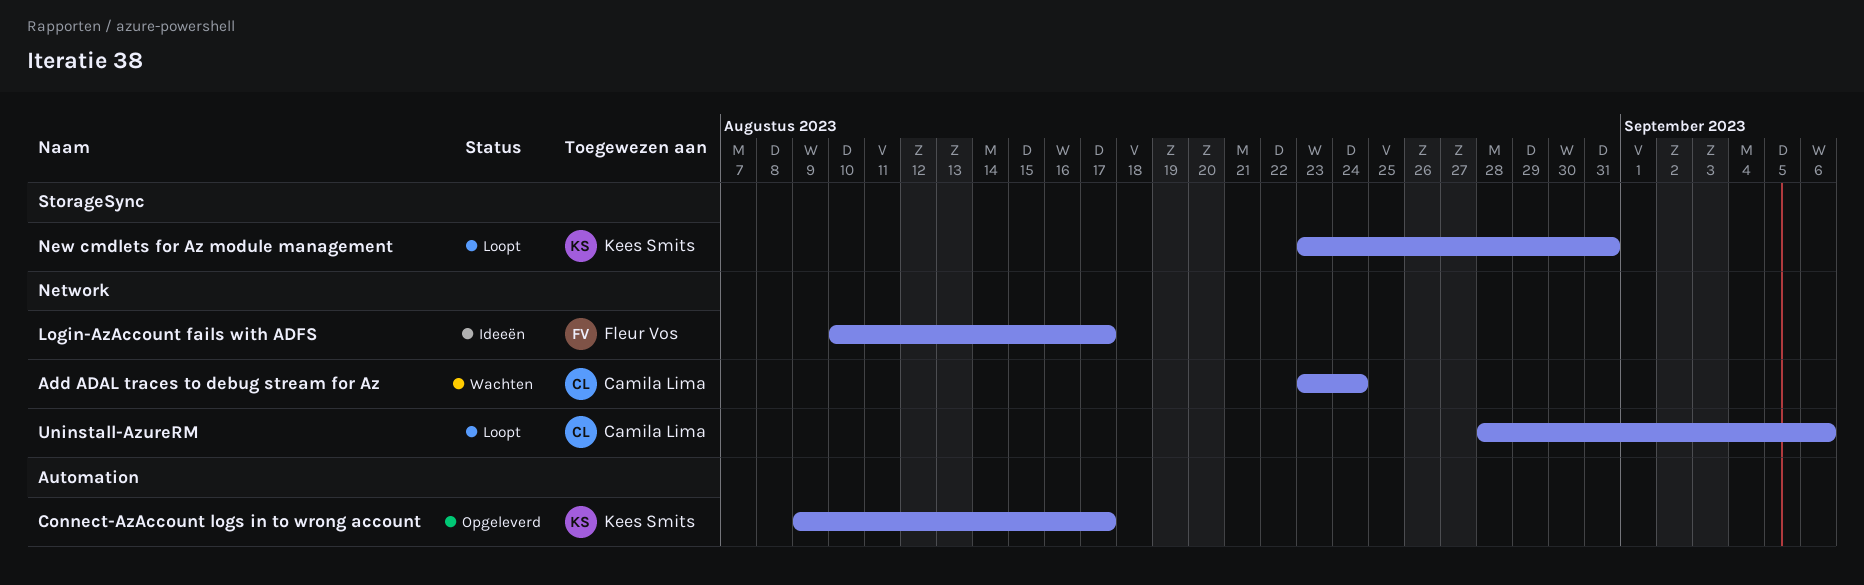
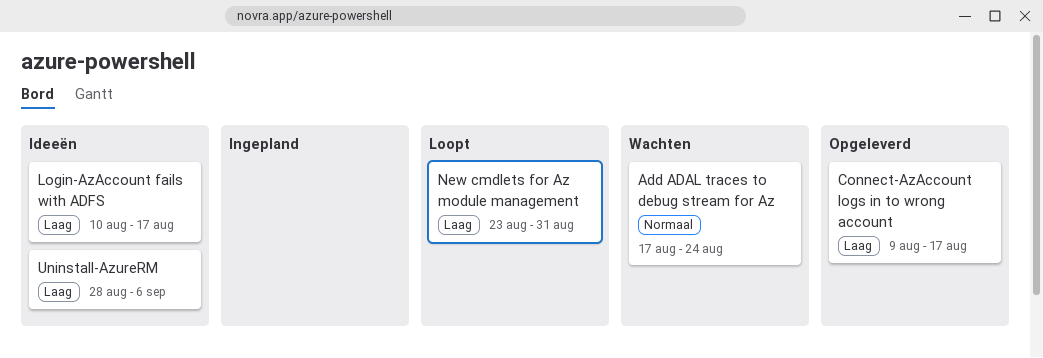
Add ADAL traces to debug stream for Az, start: Aug 23 -> Aug 17
Uninstall-AzureRM, status: Loopt -> Ideeën

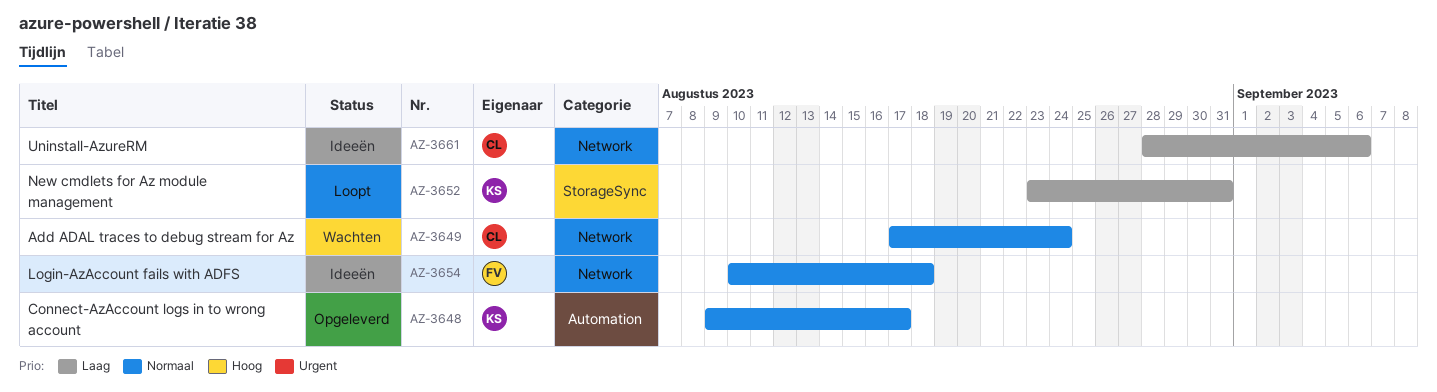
Connect-AzAccount logs in to wrong account, priority: Laag -> Normaal
Login-AzAccount fails with ADFS, priority: Laag -> Normaal
Login-AzAccount fails with ADFS, due: Aug 17 -> Aug 18

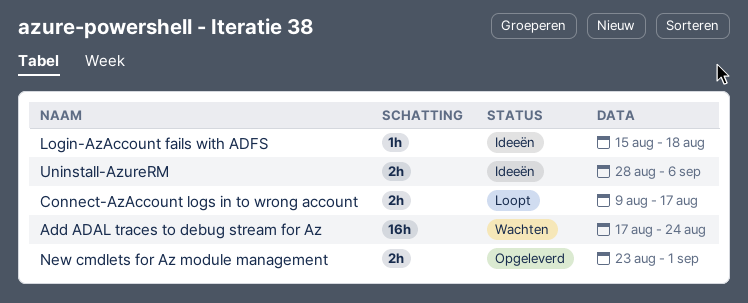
Connect-AzAccount logs in to wrong account, status: Opgeleverd -> Loopt
Login-AzAccount fails with ADFS, start: Aug 10 -> Aug 15
New cmdlets for Az module management, status: Loopt -> Opgeleverd
New cmdlets for Az module management, due: Aug 31 -> Sep 1

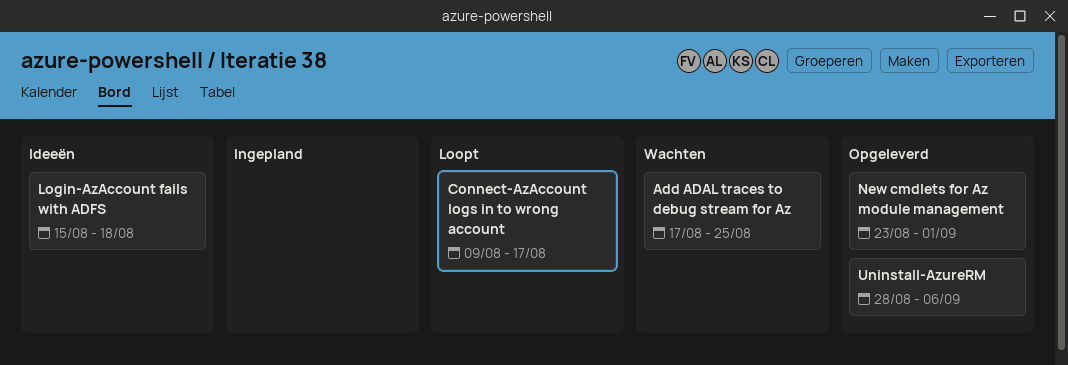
Add ADAL traces to debug stream for Az, due: Aug 24 -> Aug 25
Uninstall-AzureRM, status: Ideeën -> Opgeleverd

